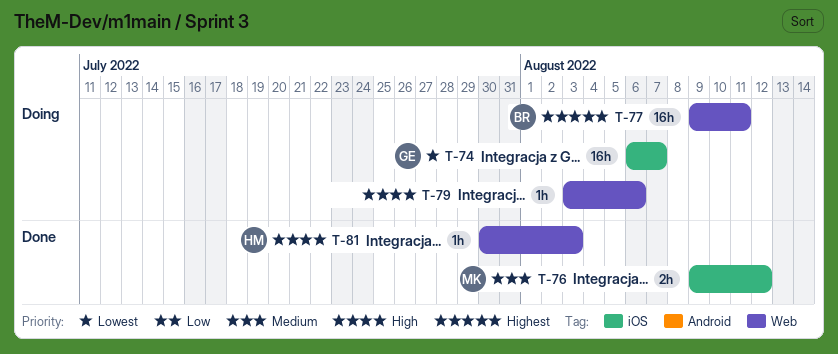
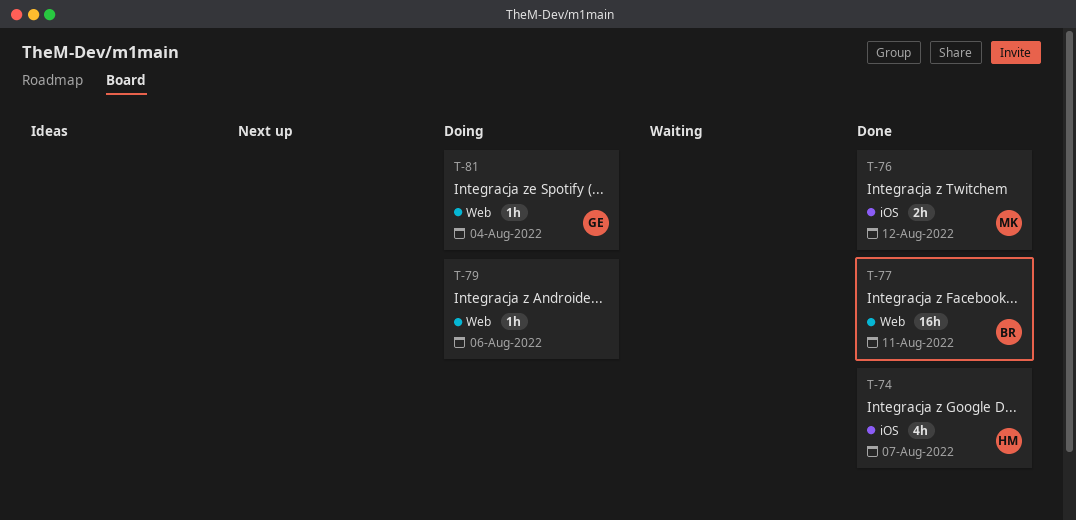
T-74, status: Doing -> Done
T-74, owner: GE -> HM
T-74, estimate: 16h -> 4h
T-77, status: Doing -> Done
T-81, status: Done -> Doing
T-81, owner: HM -> GE
T-81, due: Aug 3 -> Aug 4

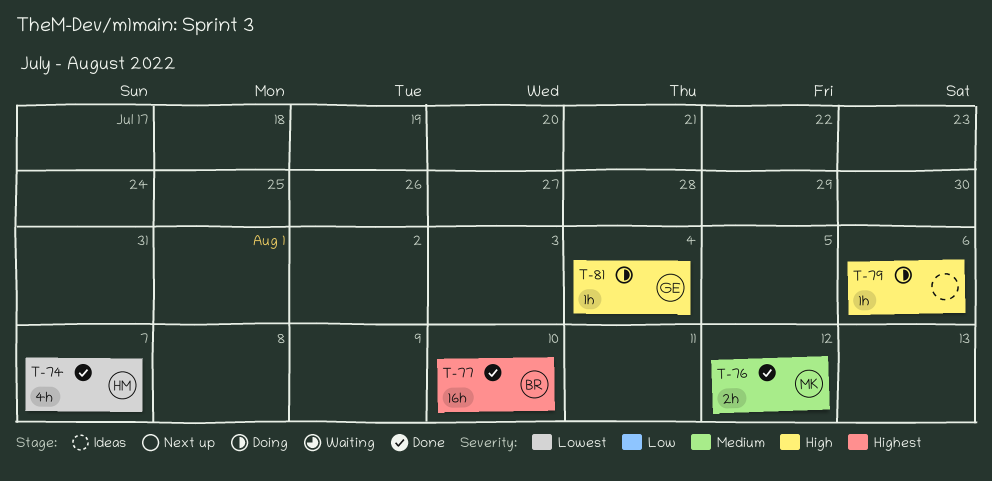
T-77, due: Aug 11 -> Aug 10

